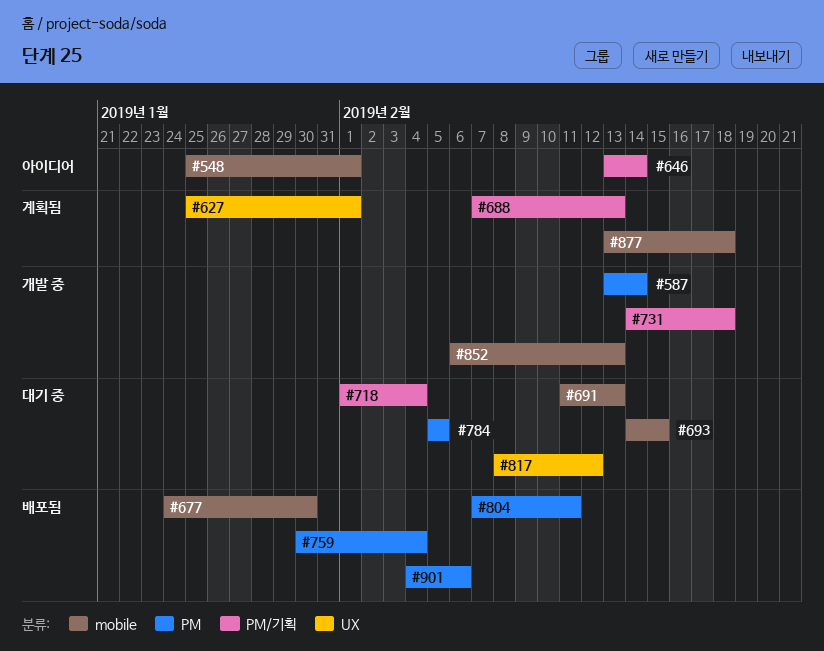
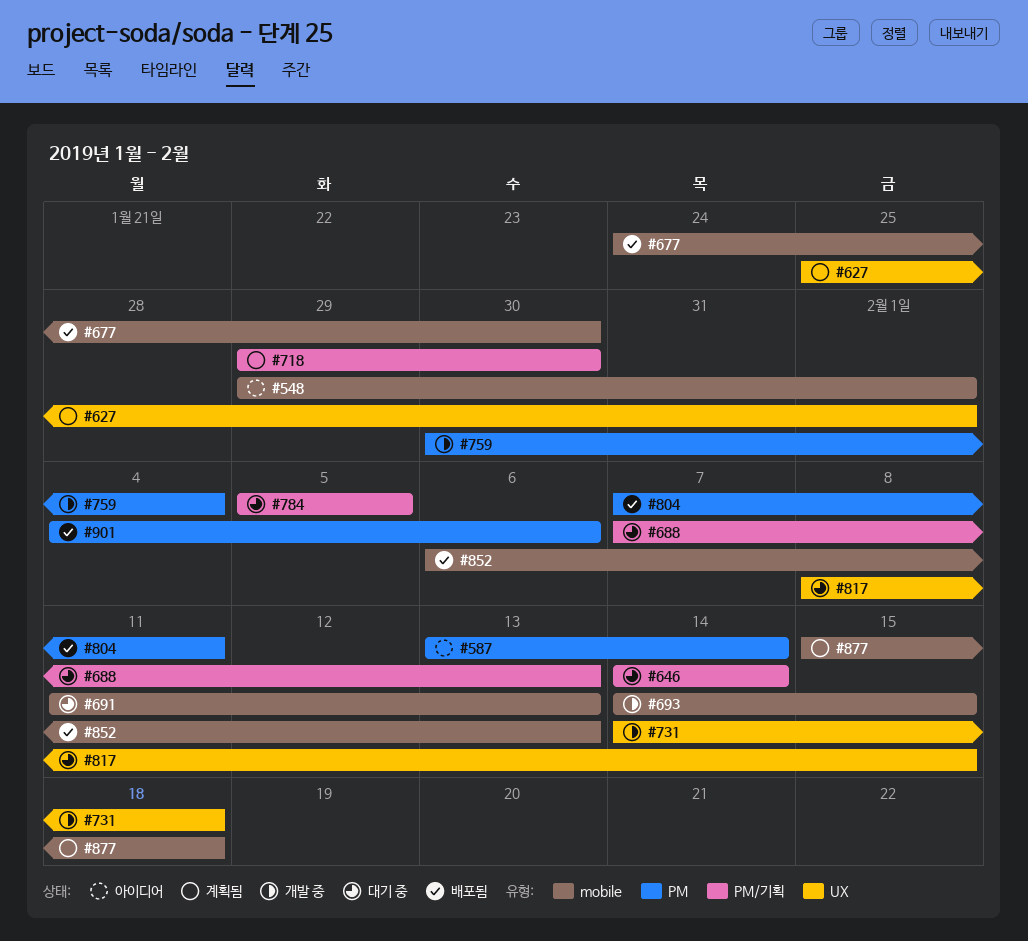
#548, start: Jan 25 -> Jan 29
#587, status: 개발 중 -> 아이디어
#646, status: 아이디어 -> 대기 중
#646, start: Feb 13 -> Feb 14
#688, status: 계획됨 -> 대기 중
#693, status: 대기 중 -> 개발 중
#718, status: 대기 중 -> 계획됨
#718, start: Feb 1 -> Jan 29
#718, due: Feb 4 -> Jan 30
#731, label: PM/기획 -> UX
#759, status: 배포됨 -> 개발 중
#784, label: PM -> PM/기획
#817, due: Feb 12 -> Feb 15
#852, status: 개발 중 -> 배포됨
#877, start: Feb 13 -> Feb 15

